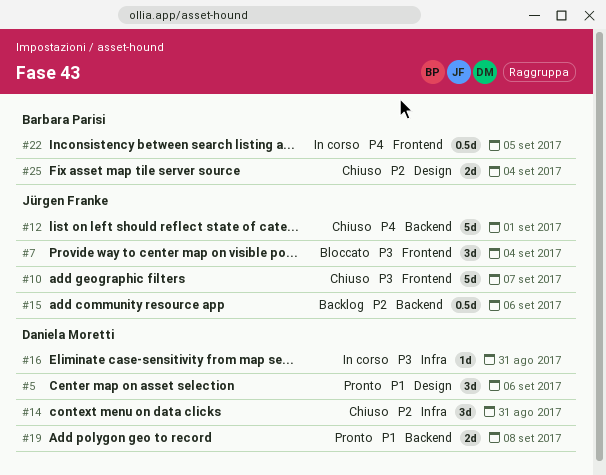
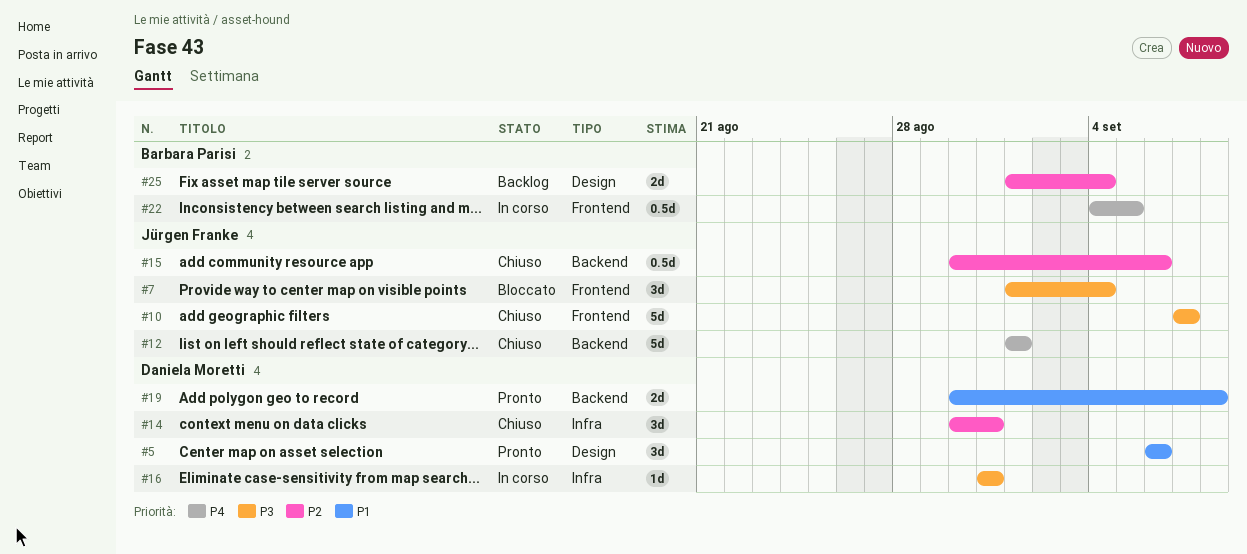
#15, status: Backlog -> Chiuso
#25, status: Chiuso -> Backlog

